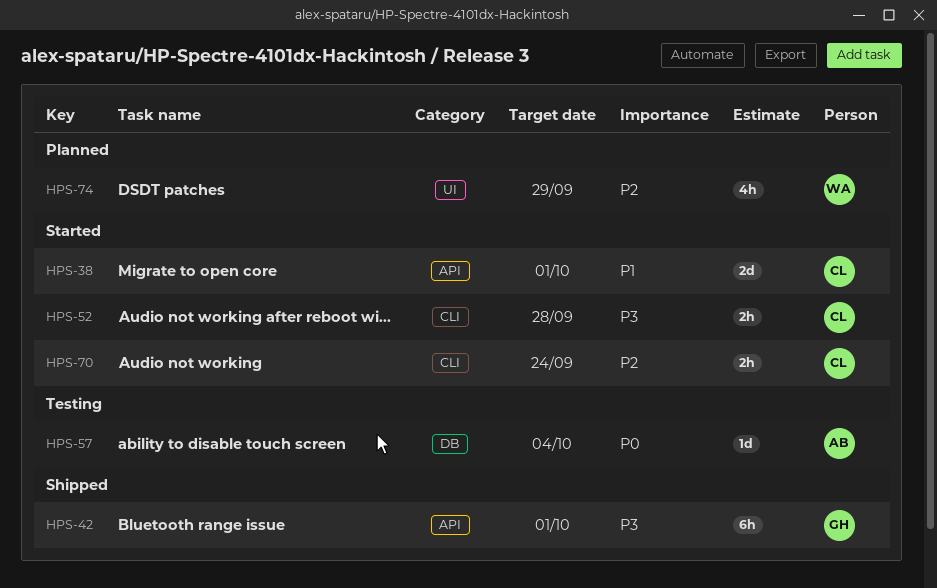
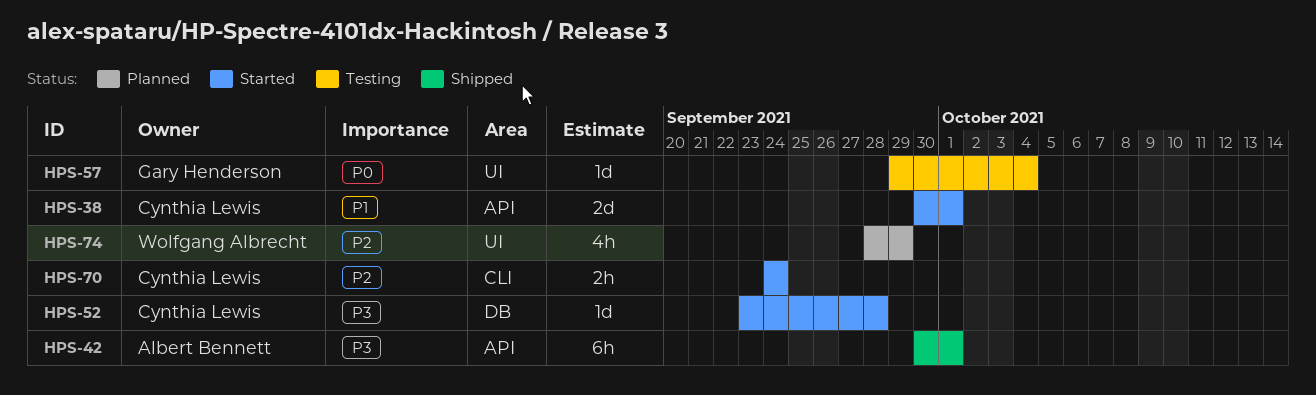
HPS-42, owner: Gary Henderson -> Albert Bennett
HPS-52, label: CLI -> DB
HPS-52, estimate: 2h -> 1d
HPS-57, owner: Albert Bennett -> Gary Henderson
HPS-57, label: DB -> UI

